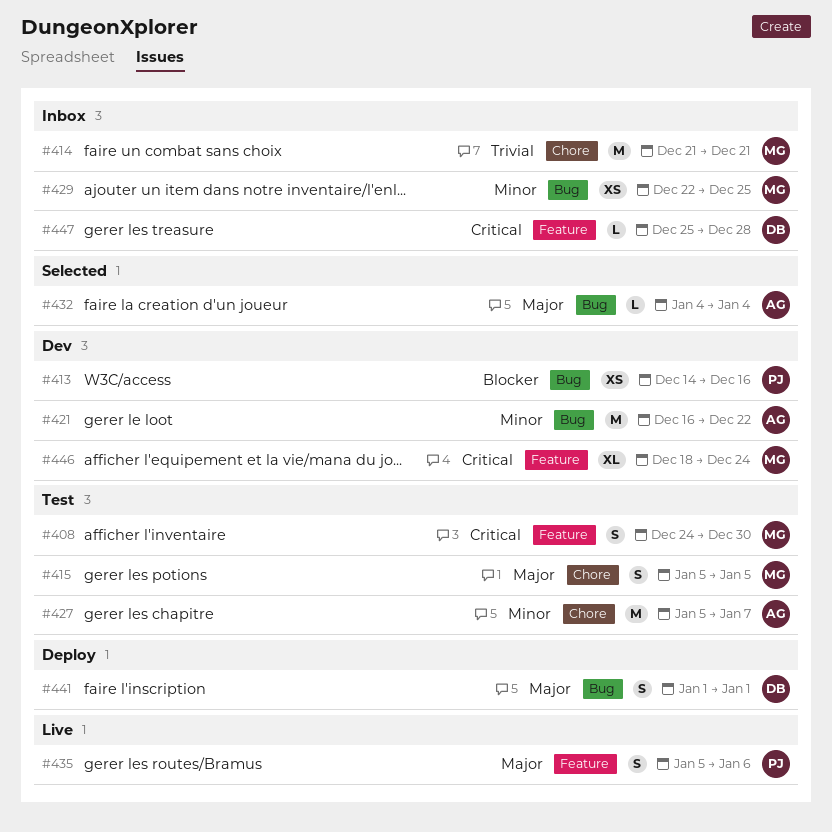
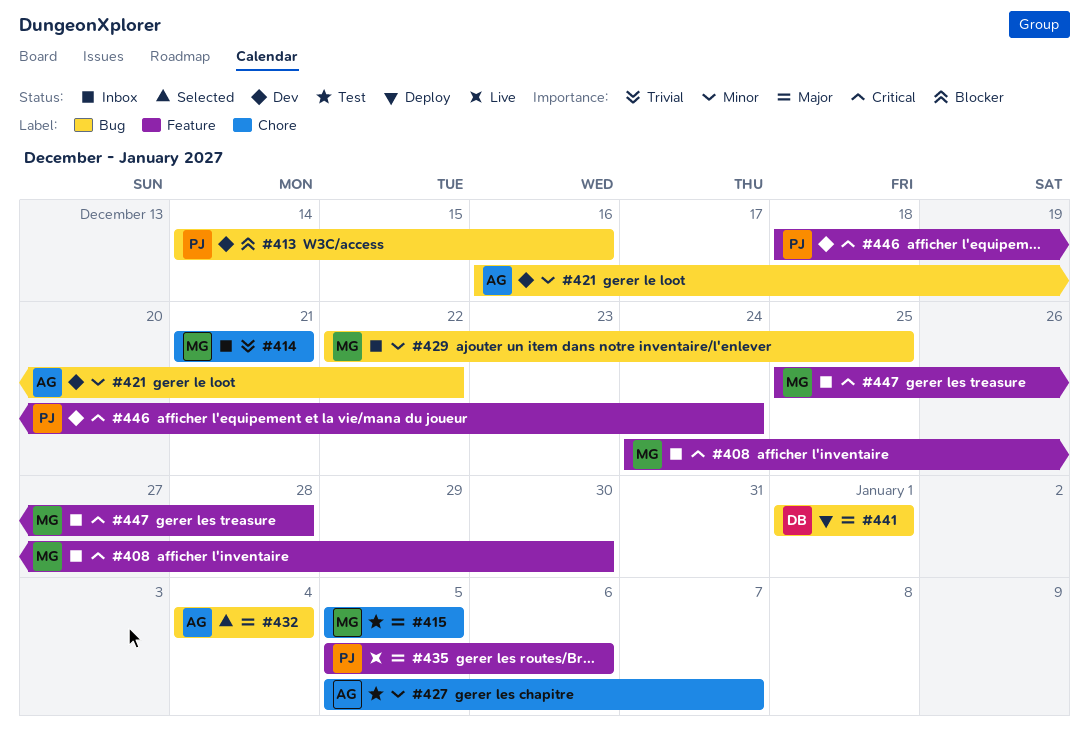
#408, status: Test -> Inbox
#446, owner: MG -> PJ
#447, owner: DB -> MG

